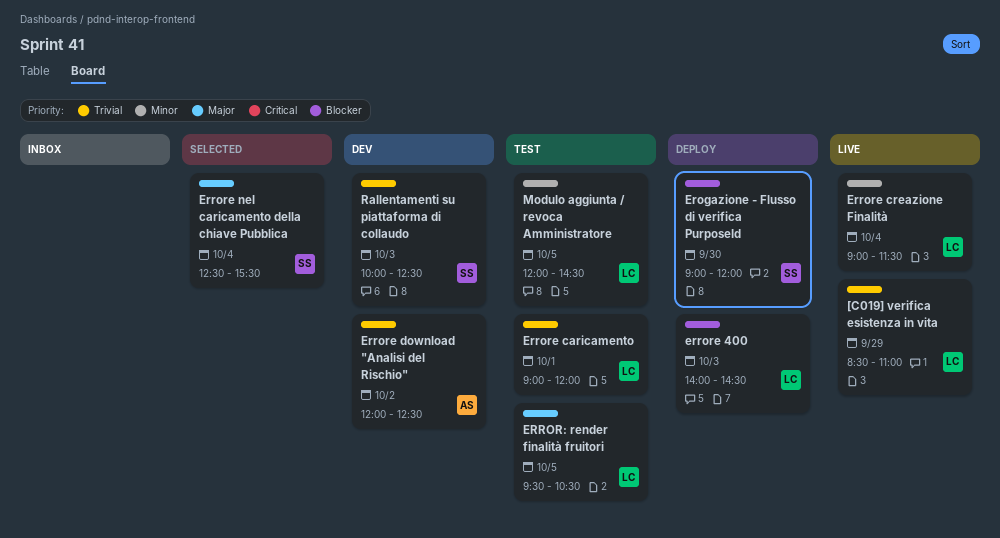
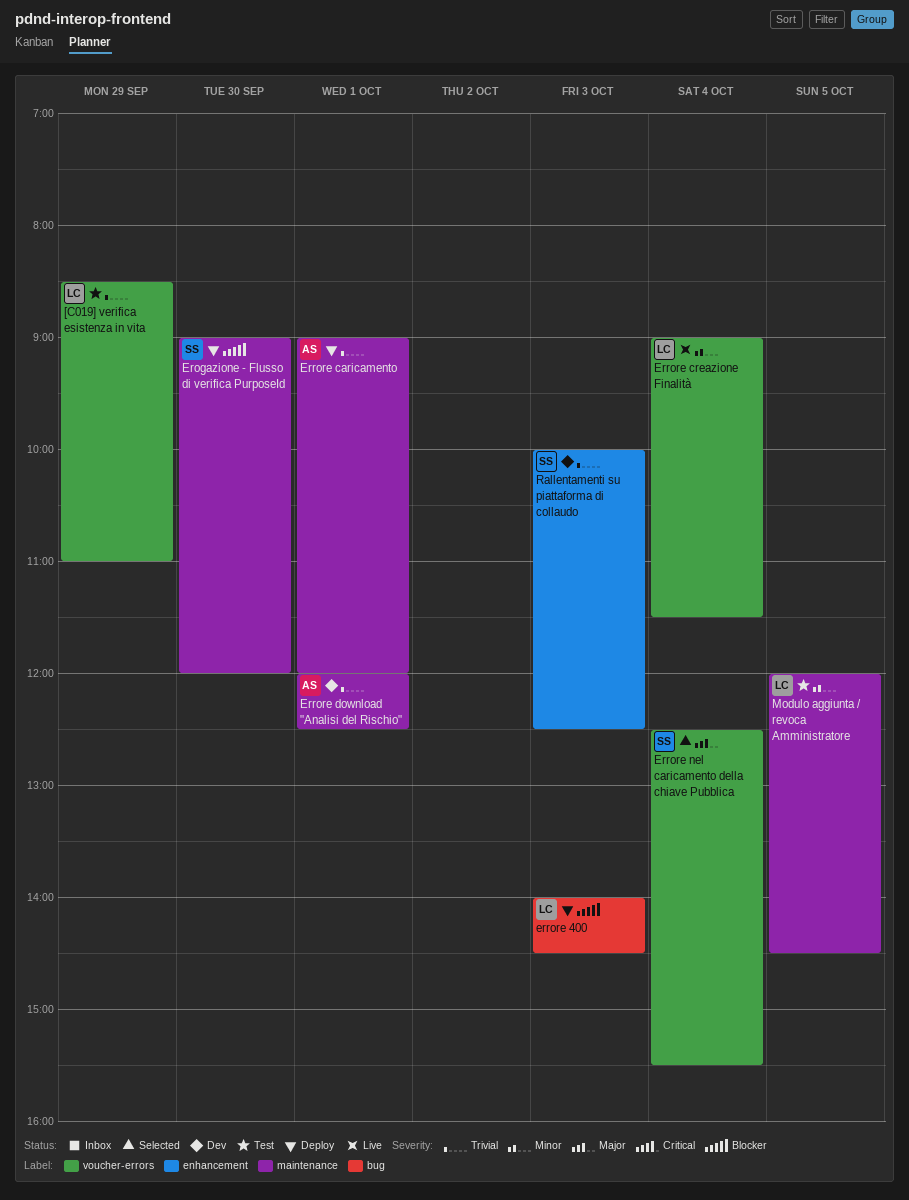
[C019] verifica esistenza in vita, status: Live -> Test
ERROR: render finalità fruitori: present -> none
Errore caricamento, status: Test -> Deploy
Errore caricamento, owner: LC -> AS
Errore download "Analisi del Rischio", day: Oct 2 -> Oct 1

